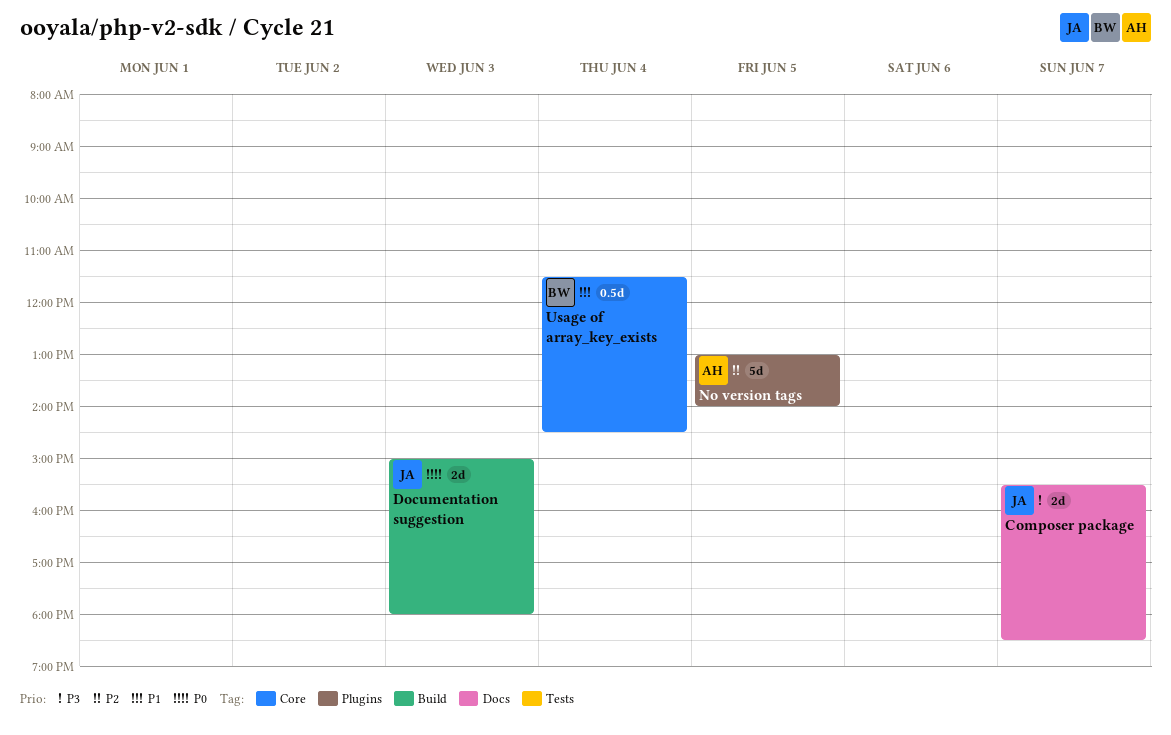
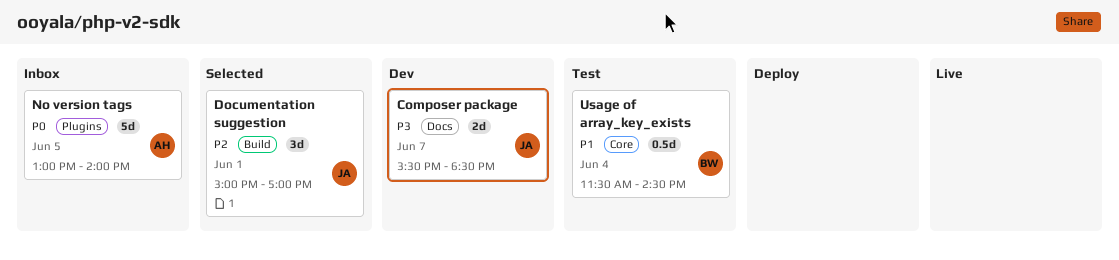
Documentation suggestion, priority: P0 -> P2
Documentation suggestion, estimate: 2d -> 3d
Documentation suggestion, day: Jun 3 -> Jun 1
Documentation suggestion, ends: 18:00 -> 17:00
No version tags, priority: P2 -> P0

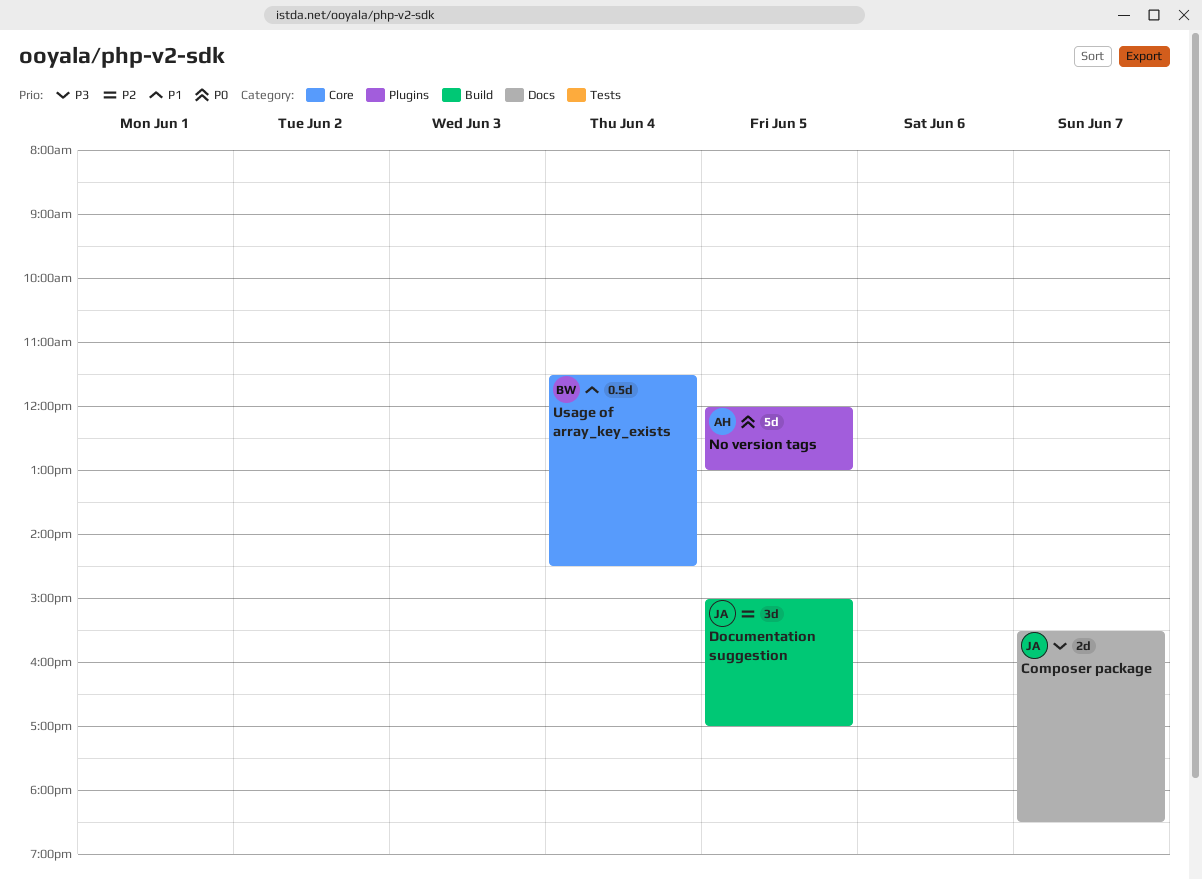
Documentation suggestion, day: Jun 1 -> Jun 5
No version tags, begins: 13:00 -> 12:00
No version tags, ends: 14:00 -> 13:00

